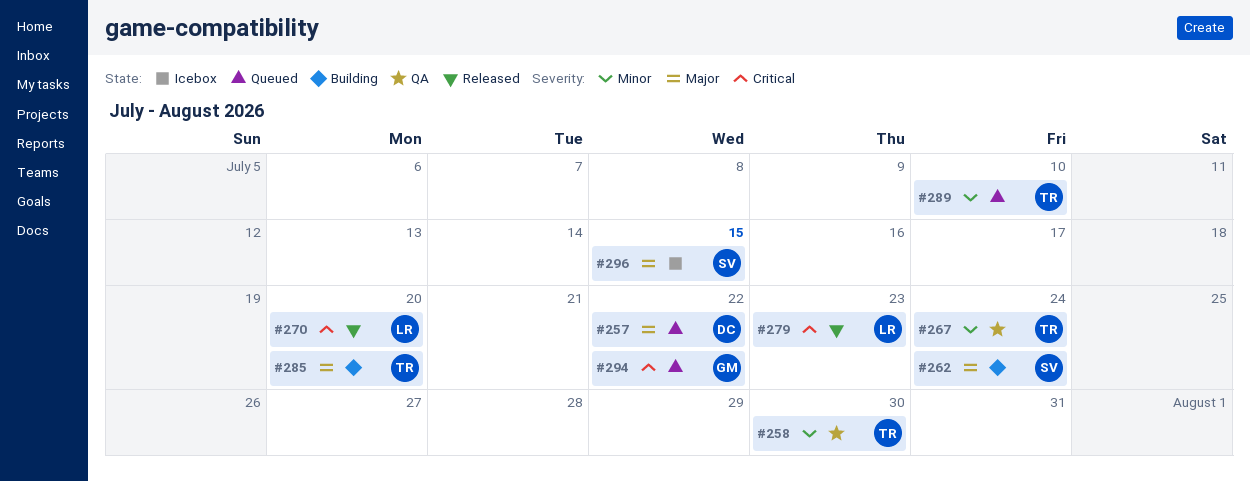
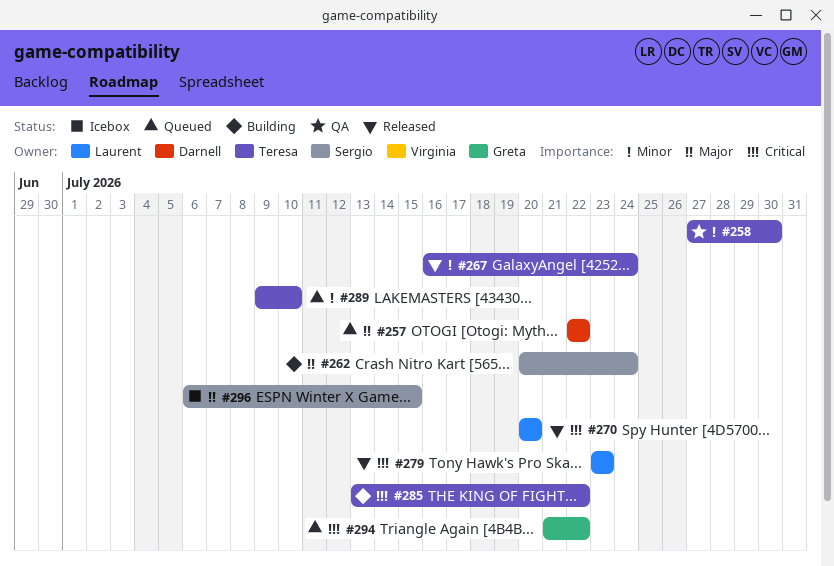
#267, status: QA -> Released
#285, priority: Major -> Critical
#285, due: Jul 20 -> Jul 22

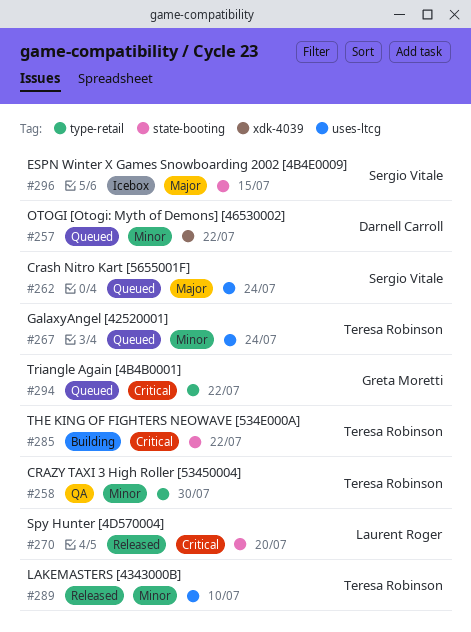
#257, priority: Major -> Minor
#262, status: Building -> Queued
#267, status: Released -> Queued
#279: present -> none
#289, status: Queued -> Released

